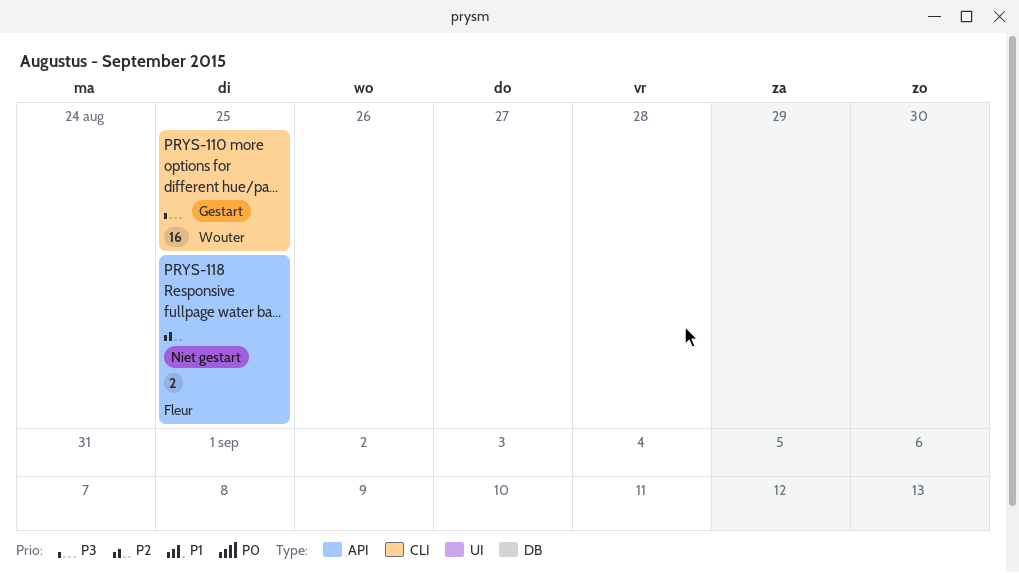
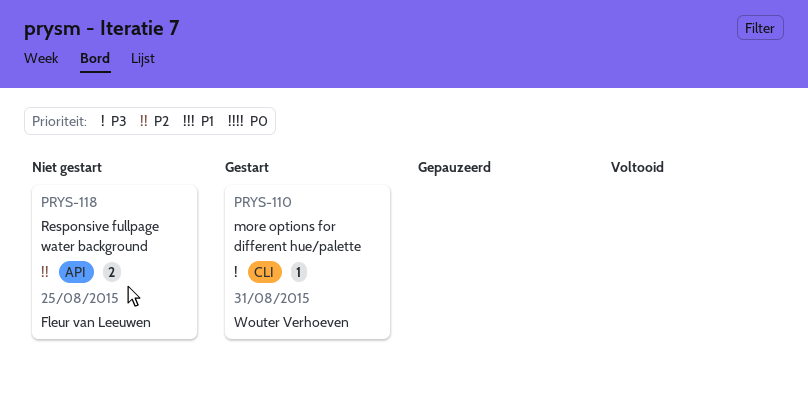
PRYS-110, estimate: 16 -> 1
PRYS-110, due: Aug 25 -> Aug 31

